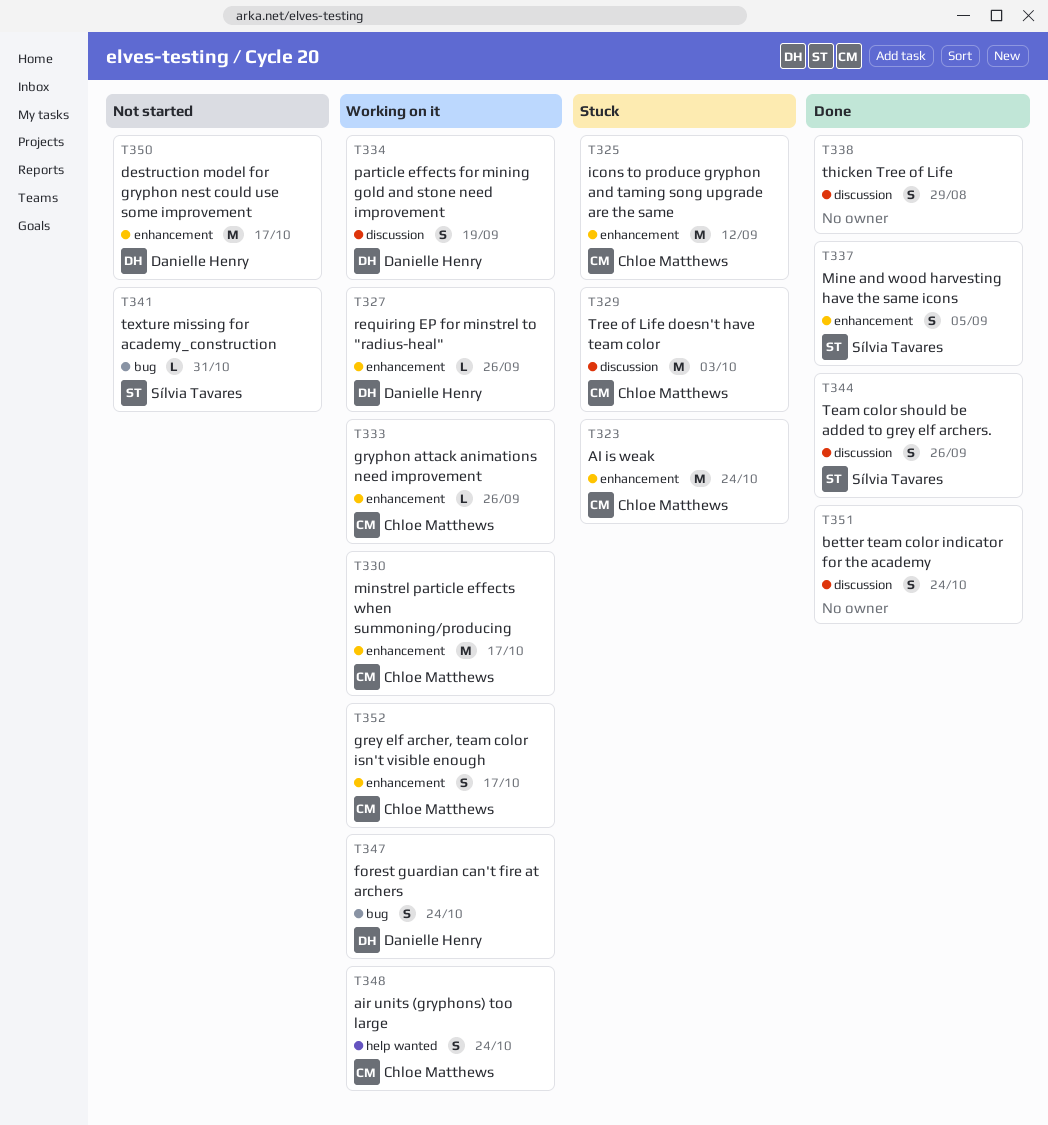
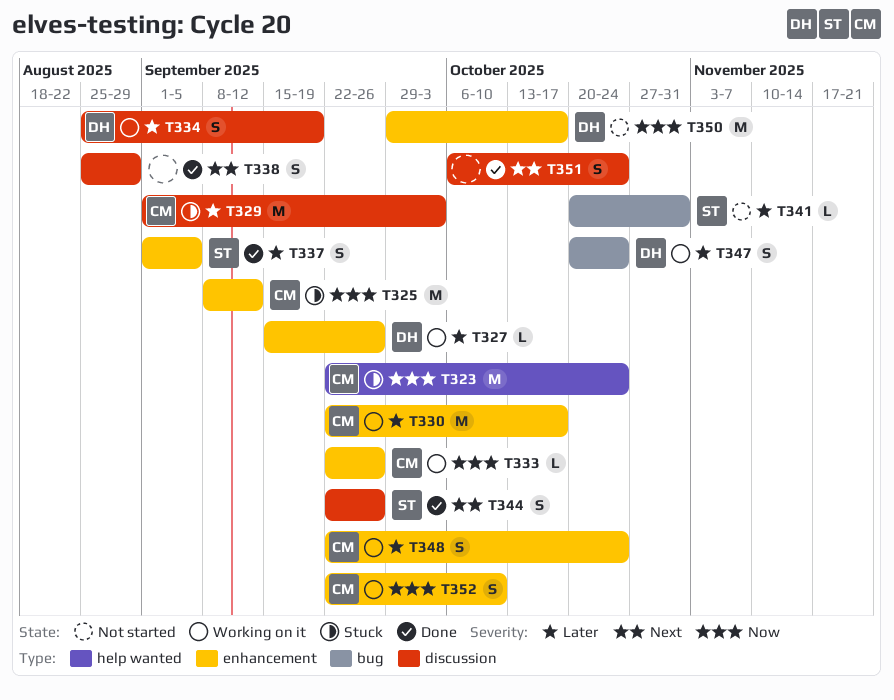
T323, label: enhancement -> help wanted
T348, label: help wanted -> enhancement
T352, due: Oct 17 -> Oct 10

